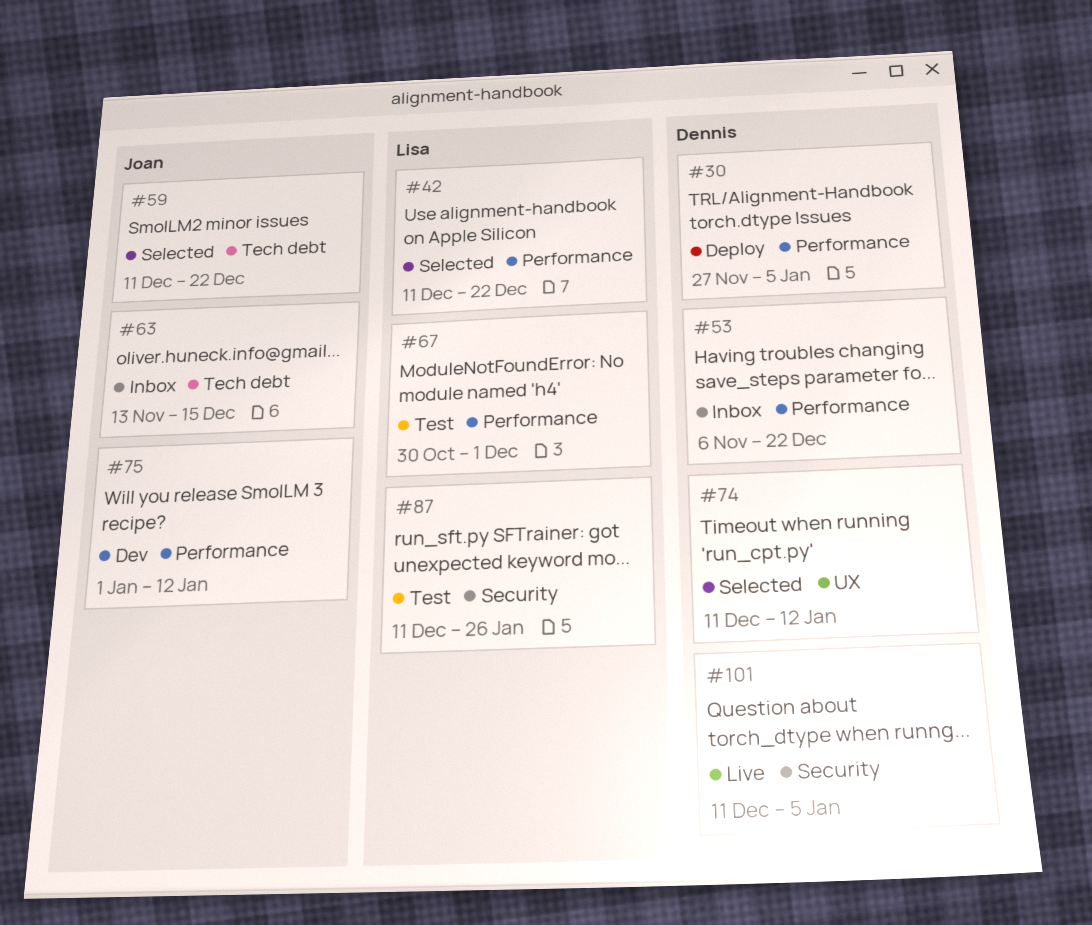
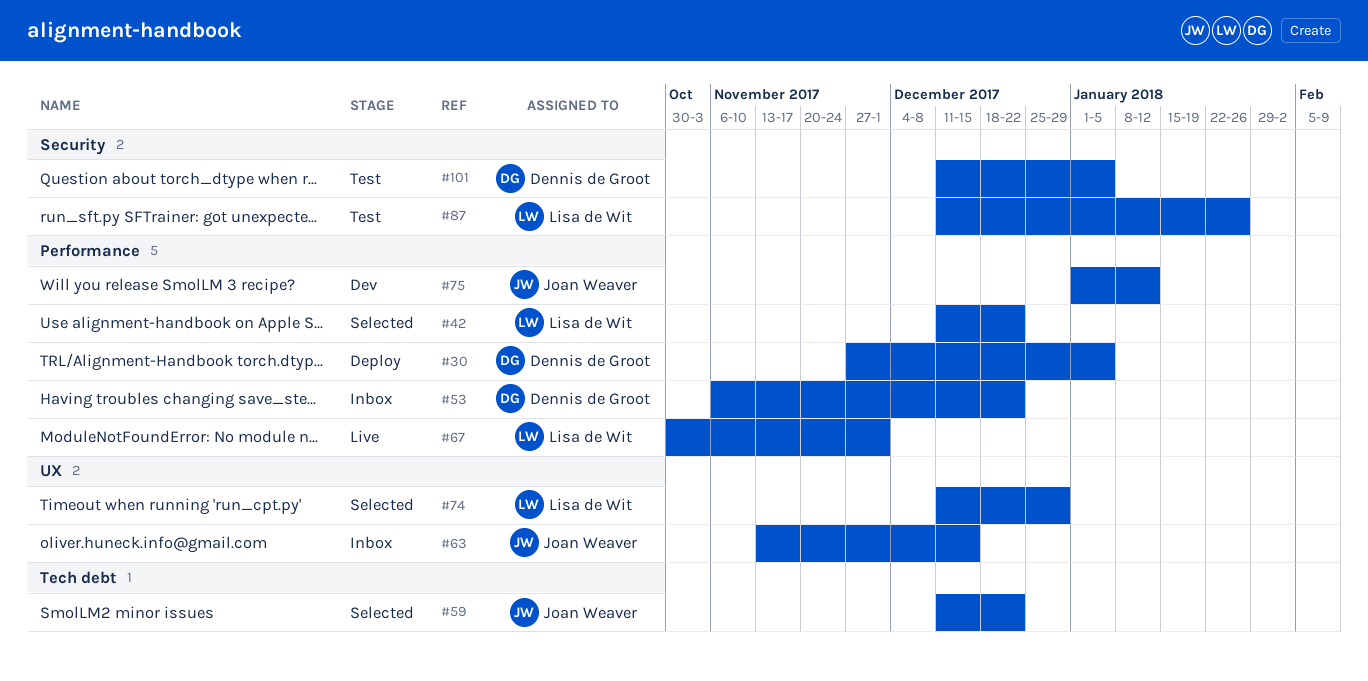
#63, label: Tech debt -> UX
#67, status: Test -> Live
#74, owner: Dennis de Groot -> Lisa de Wit
#74, due: Jan 12 -> Dec 29
#101, status: Live -> Test

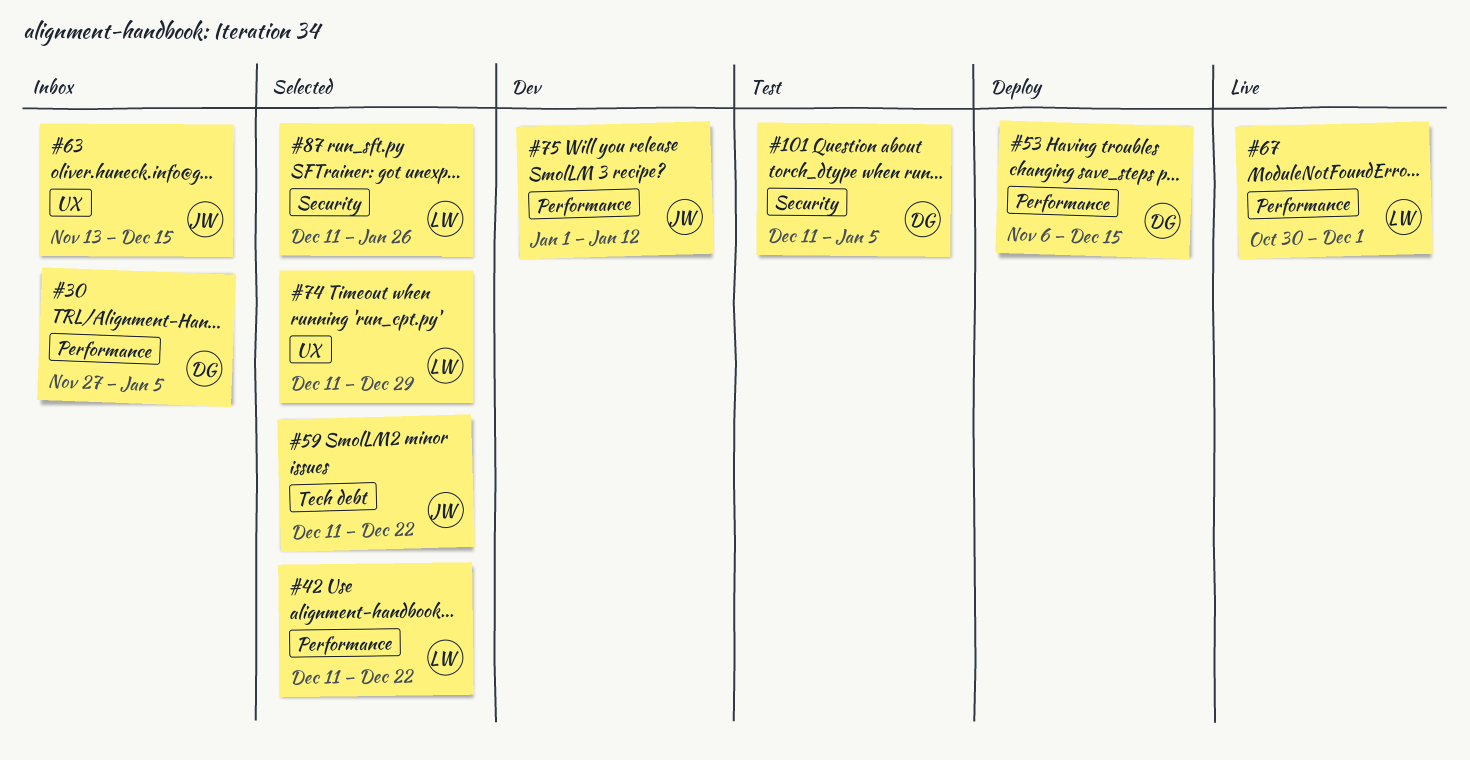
#30, status: Deploy -> Inbox
#53, status: Inbox -> Deploy
#53, due: Dec 22 -> Dec 15
#87, status: Test -> Selected

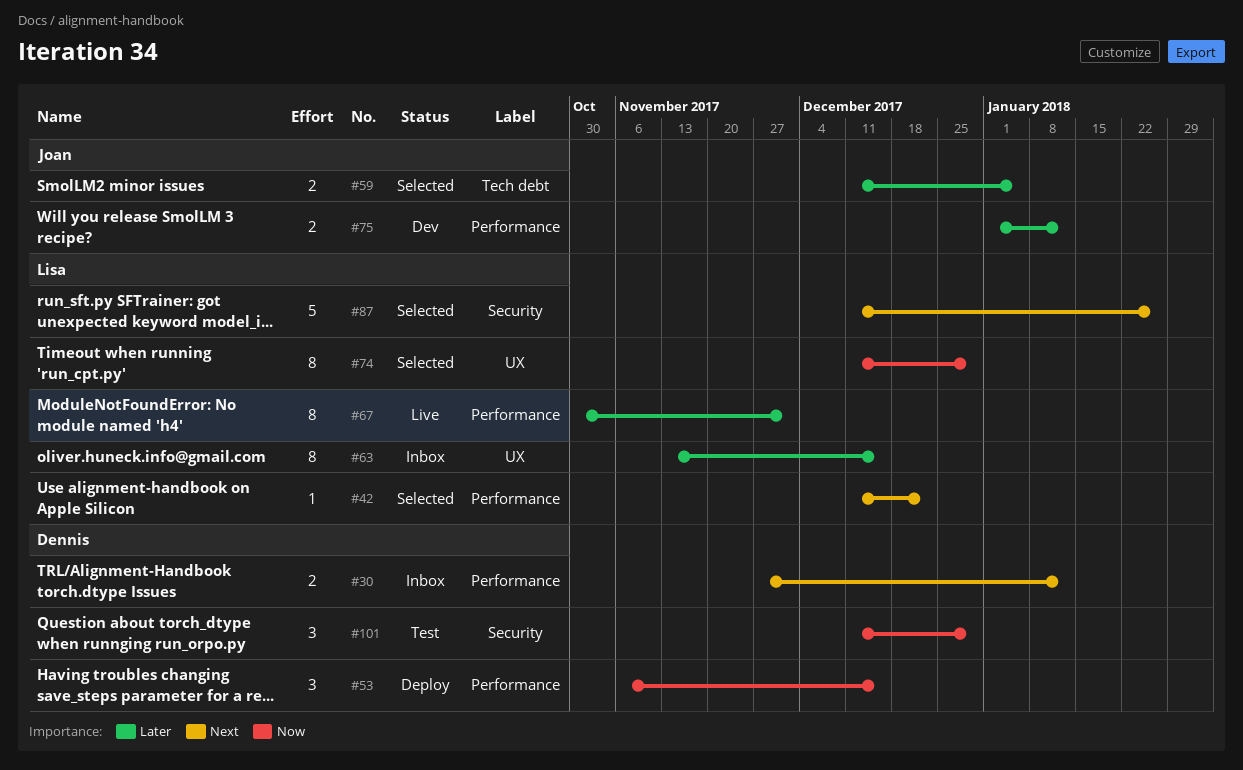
#30, due: Jan 5 -> Jan 12
#59, due: Dec 22 -> Jan 5
#63, owner: Joan -> Lisa
#101, due: Jan 5 -> Dec 29

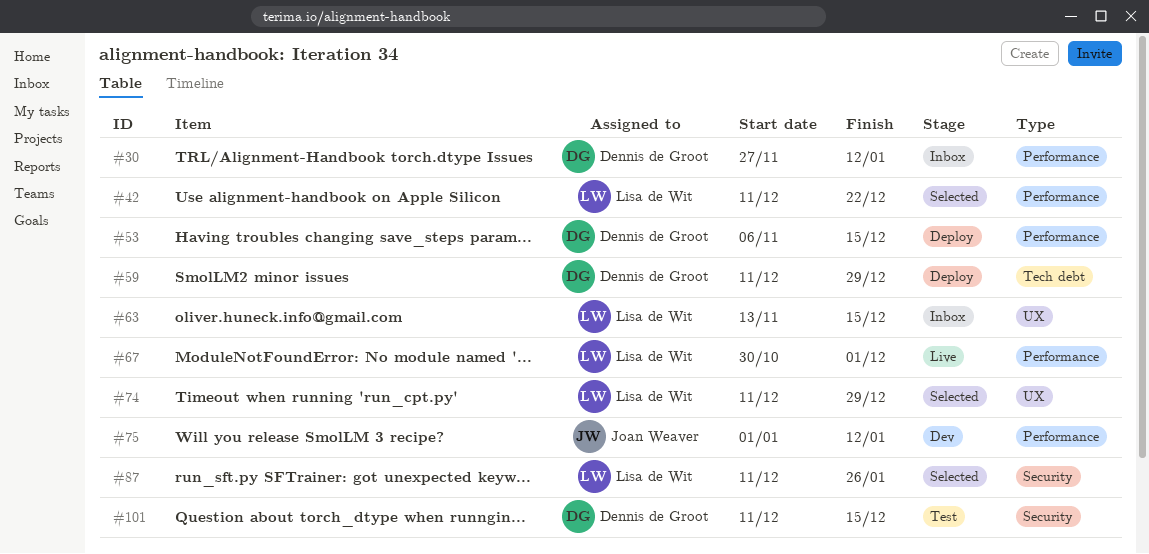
#59, status: Selected -> Deploy
#59, owner: Joan Weaver -> Dennis de Groot
#59, due: Jan 5 -> Dec 29
#101, due: Dec 29 -> Dec 15

